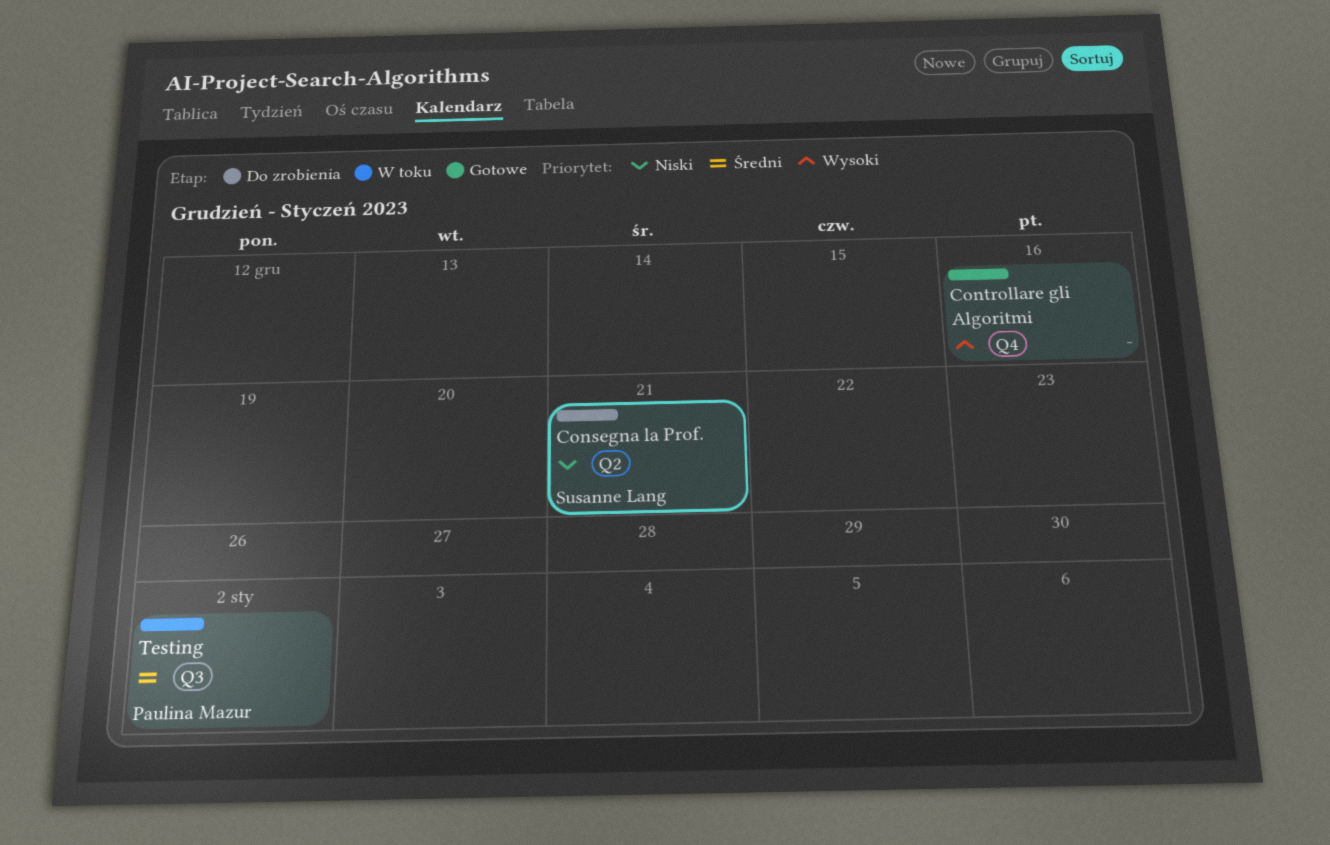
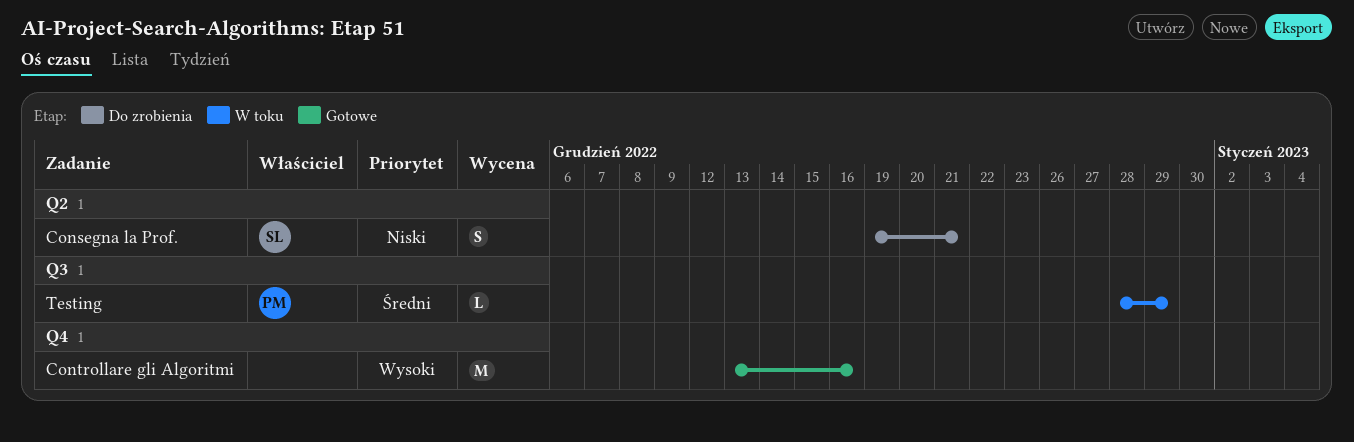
Testing, due: Jan 2 -> Dec 29

